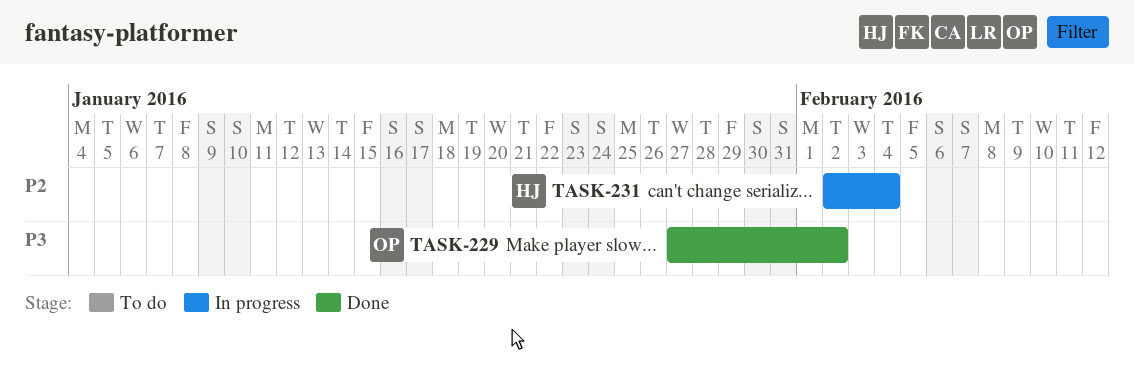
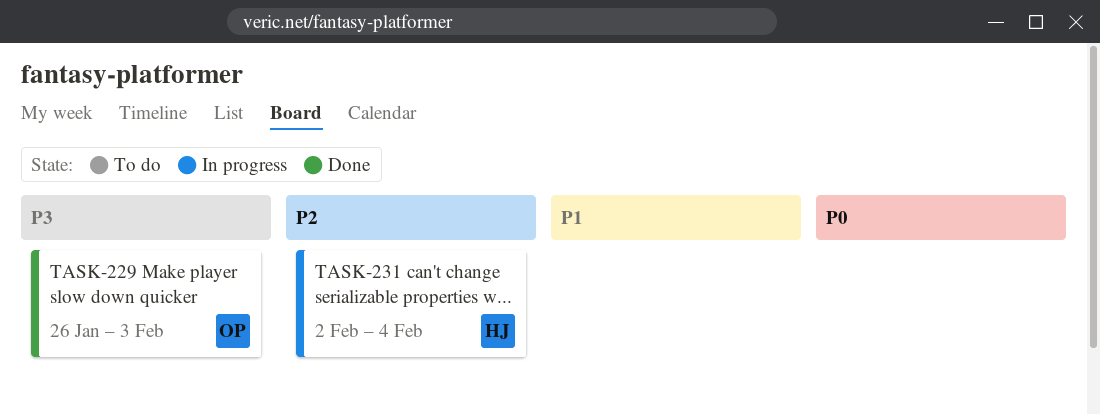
TASK-229, start: Jan 27 -> Jan 26
TASK-229, due: Feb 2 -> Feb 3

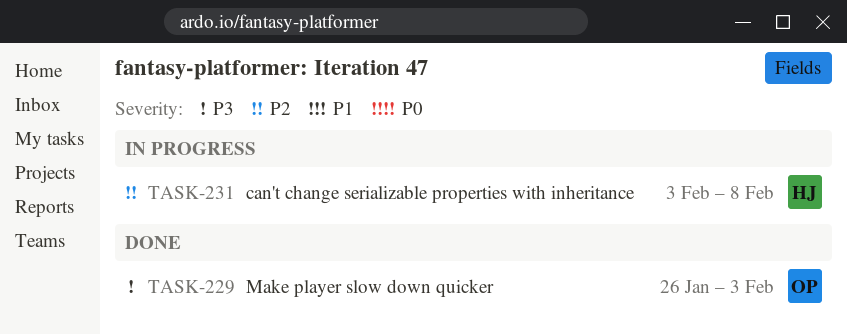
TASK-231, start: Feb 2 -> Feb 3
TASK-231, due: Feb 4 -> Feb 8

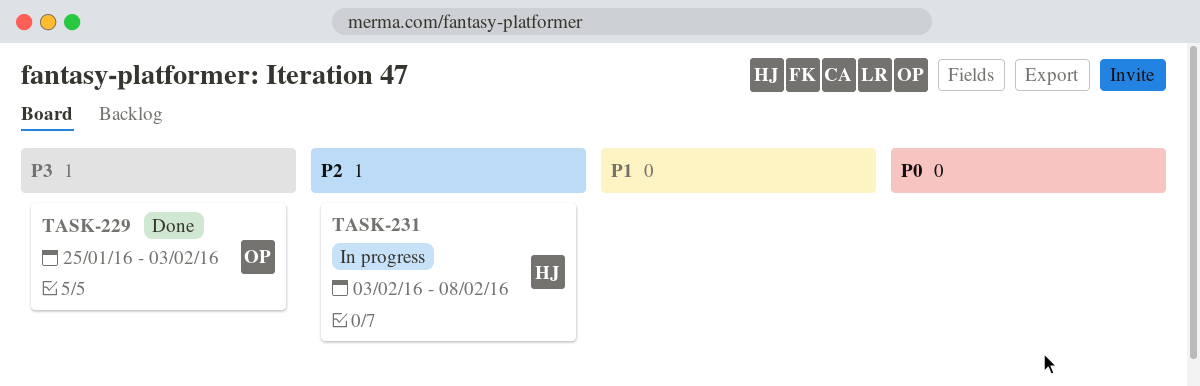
TASK-229, start: Jan 26 -> Jan 25

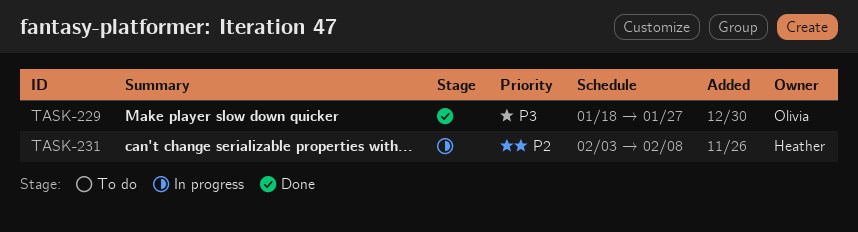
TASK-229, start: Jan 25 -> Jan 18
TASK-229, due: Feb 3 -> Jan 27

